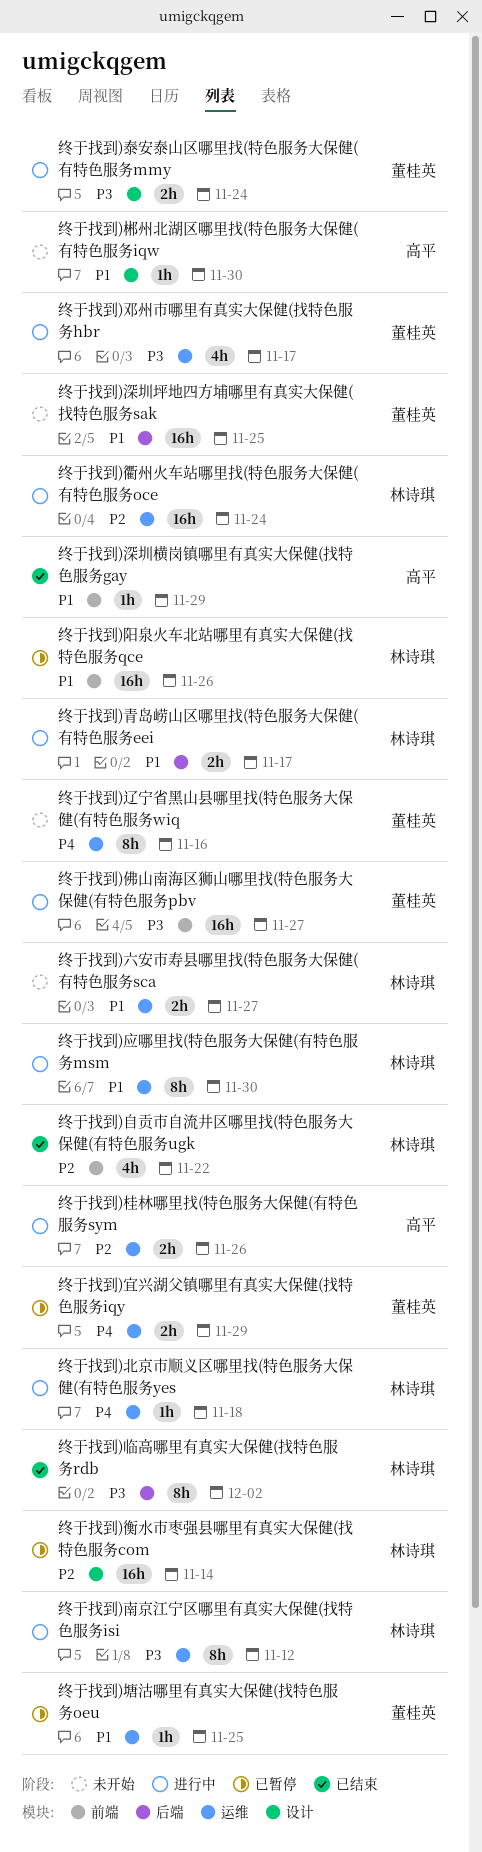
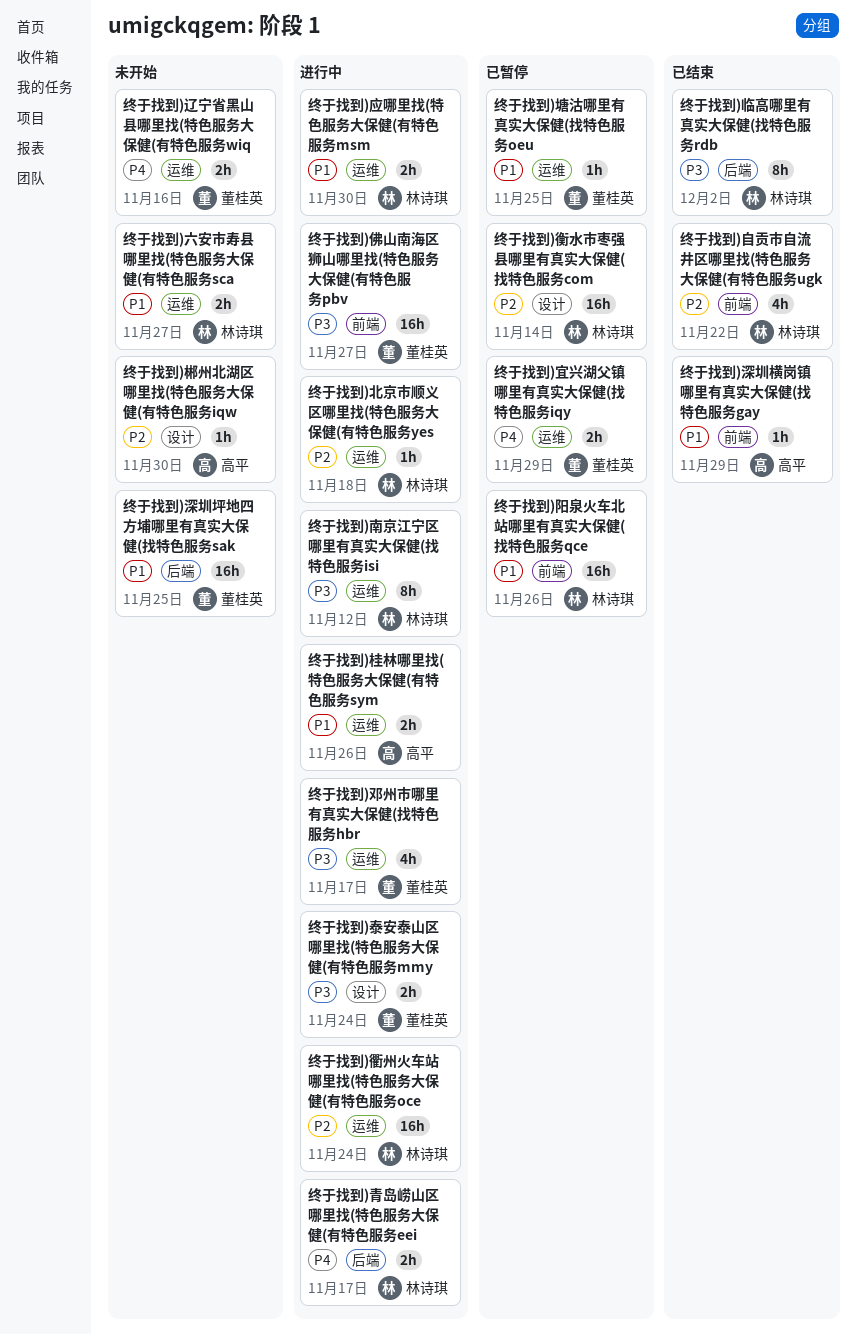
终于找到)北京市顺义区哪里找(特色服务大保健(有特色服务yes, priority: P4 -> P2
终于找到)应哪里找(特色服务大保健(有特色服务msm, estimate: 8h -> 2h
终于找到)桂林哪里找(特色服务大保健(有特色服务sym, priority: P2 -> P1
终于找到)辽宁省黑山县哪里找(特色服务大保健(有特色服务wiq, estimate: 8h -> 2h
终于找到)郴州北湖区哪里找(特色服务大保健(有特色服务iqw, priority: P1 -> P2
终于找到)青岛崂山区哪里找(特色服务大保健(有特色服务eei, priority: P1 -> P4

